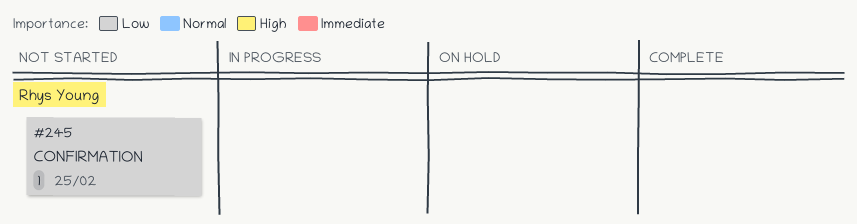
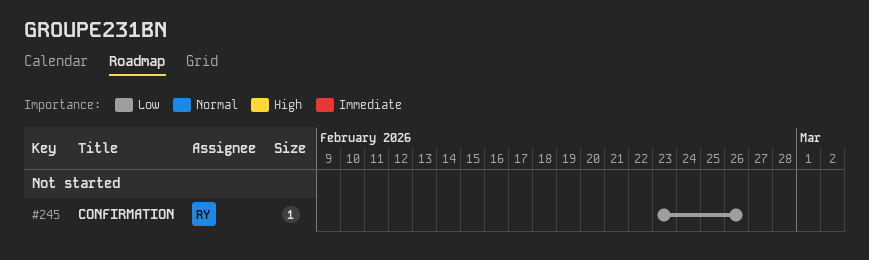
#245, due: Feb 25 -> Feb 26

